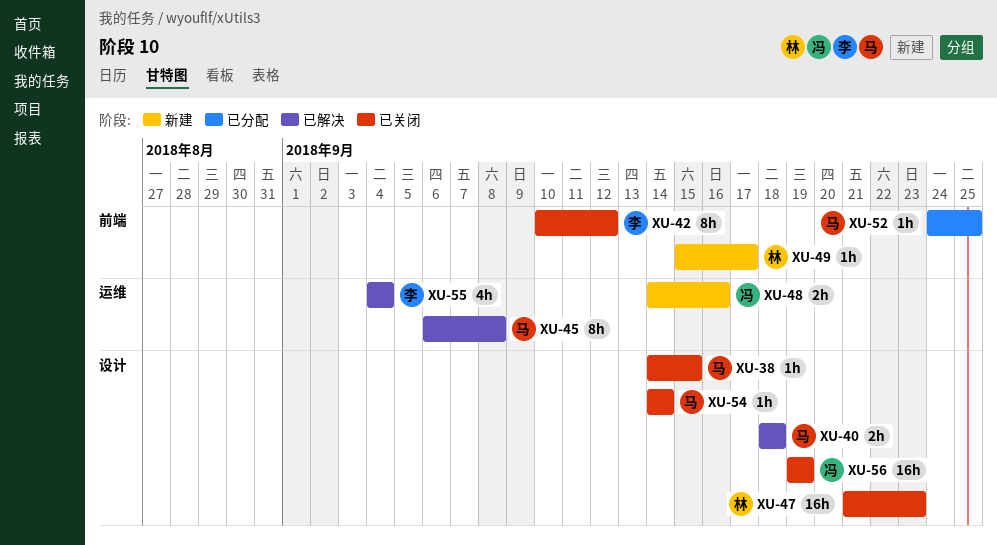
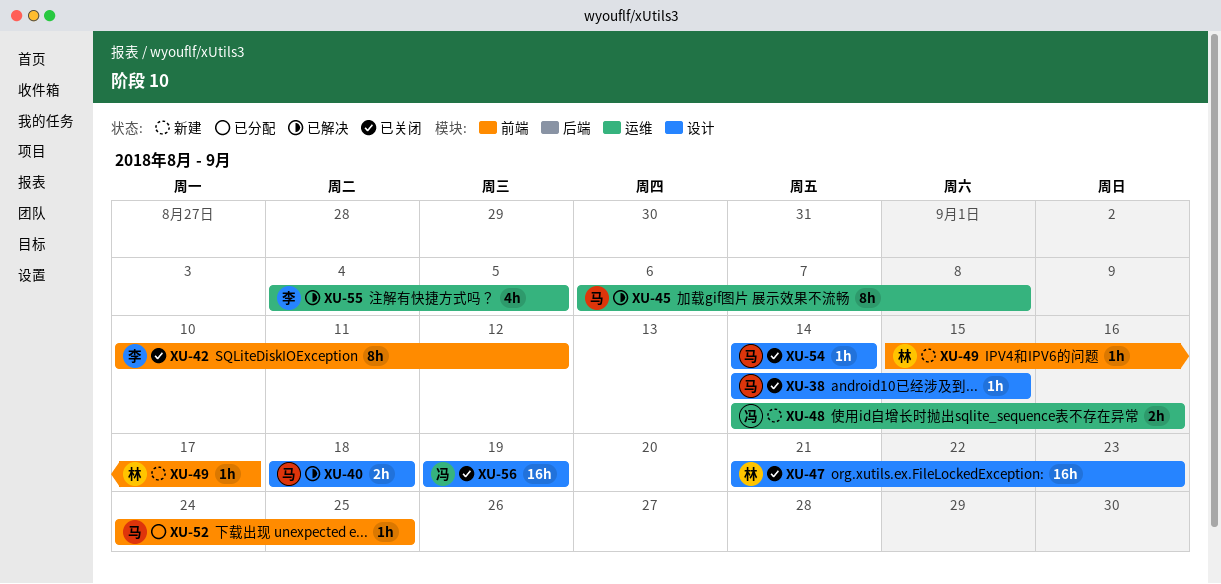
XU-55, due: Sep 4 -> Sep 5

